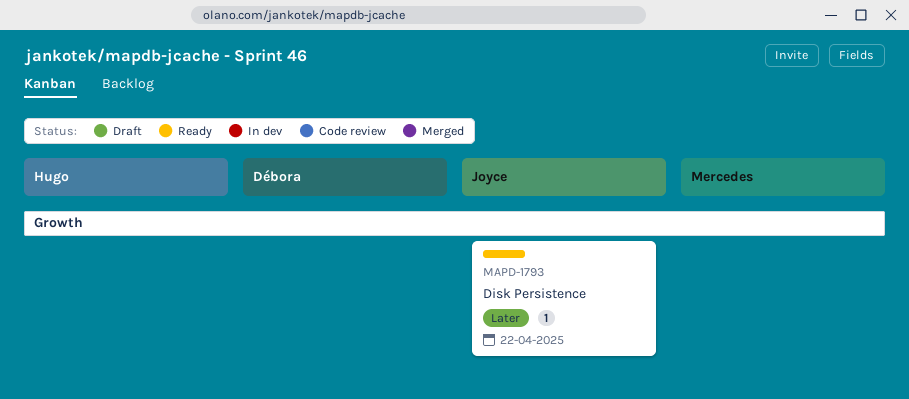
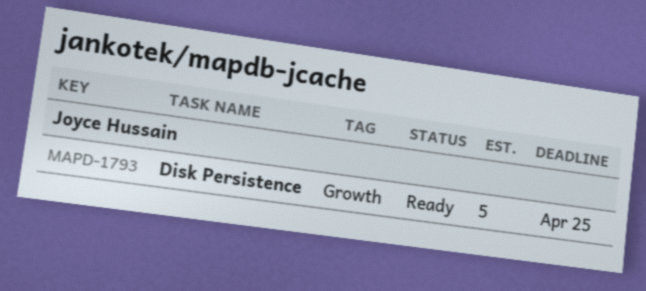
MAPD-1793, estimate: 1 -> 5
MAPD-1793, due: Apr 22 -> Apr 25

